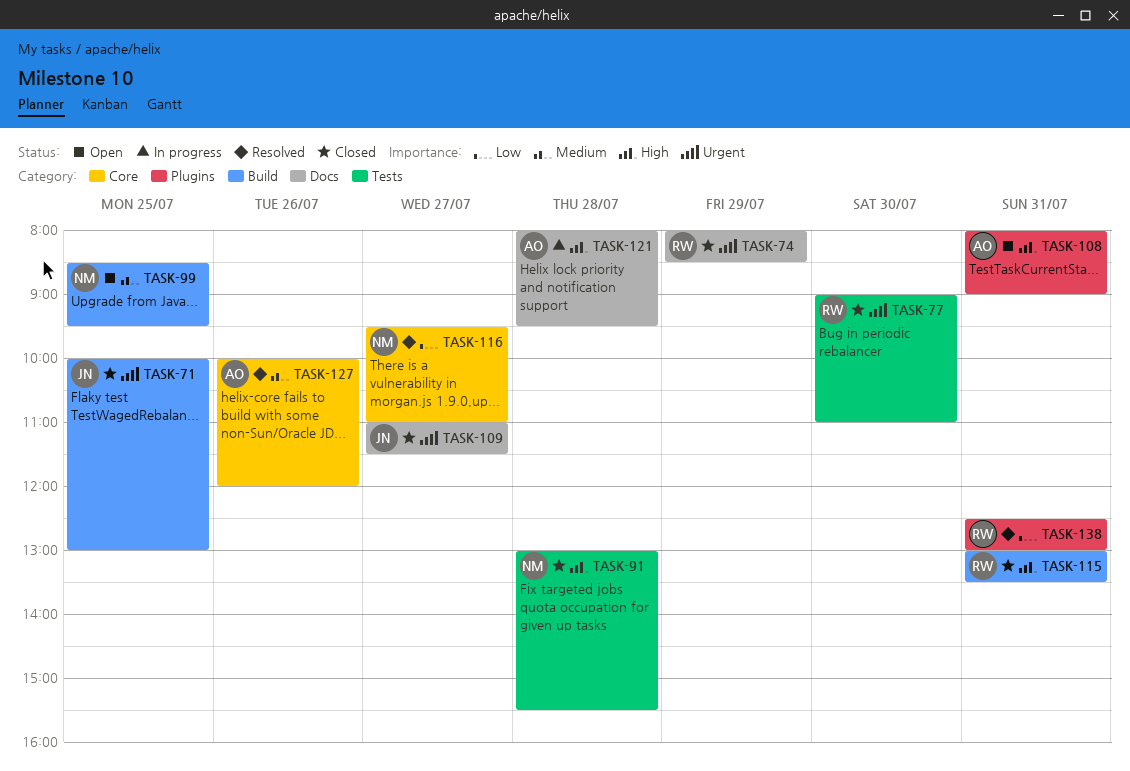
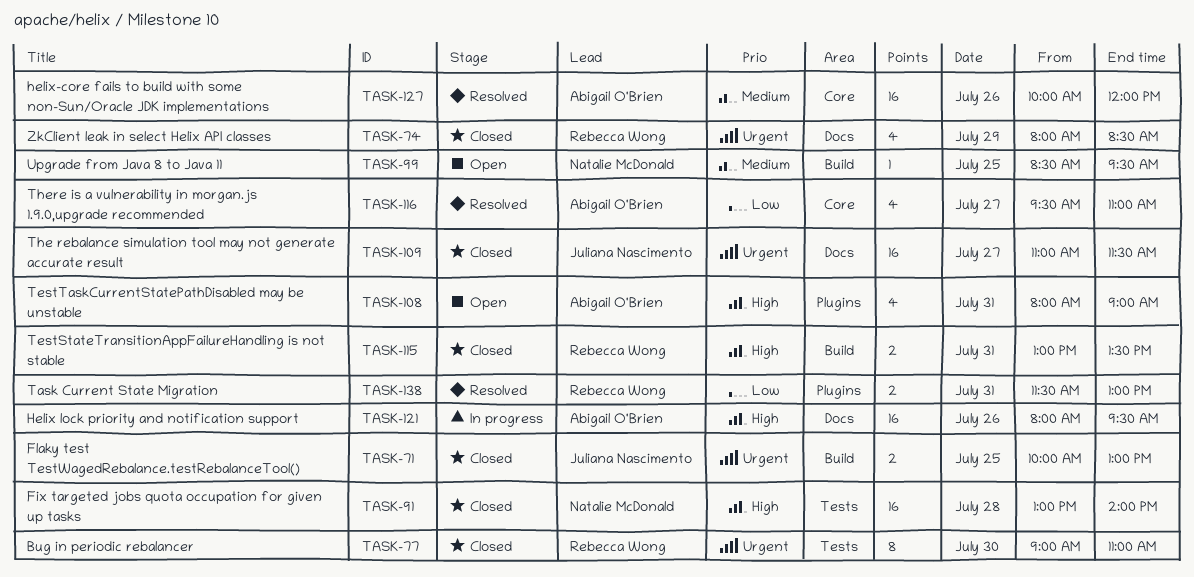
TASK-91, ends: 15:30 -> 14:00
TASK-116, owner: Natalie McDonald -> Abigail O'Brien
TASK-121, day: Jul 28 -> Jul 26
TASK-138, begins: 12:30 -> 11:30

